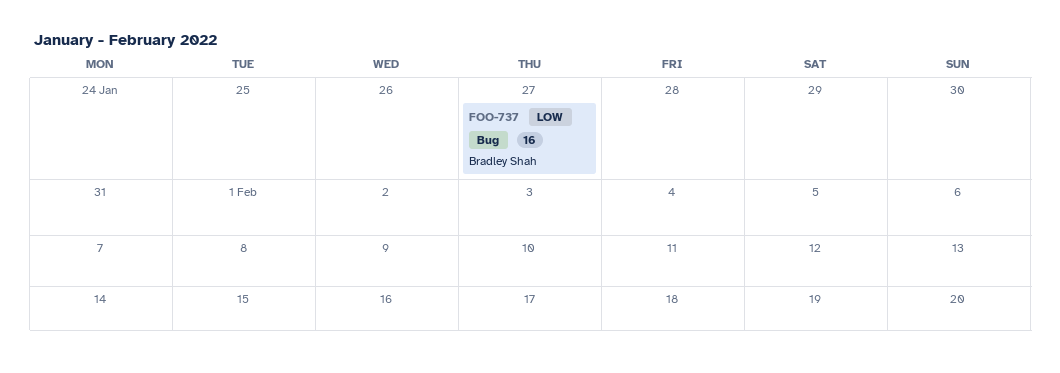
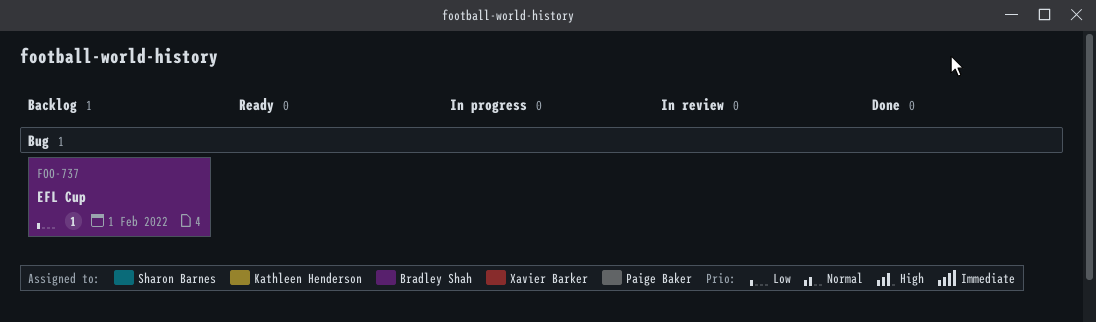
FOO-737, estimate: 16 -> 1
FOO-737, due: Jan 27 -> Feb 1

